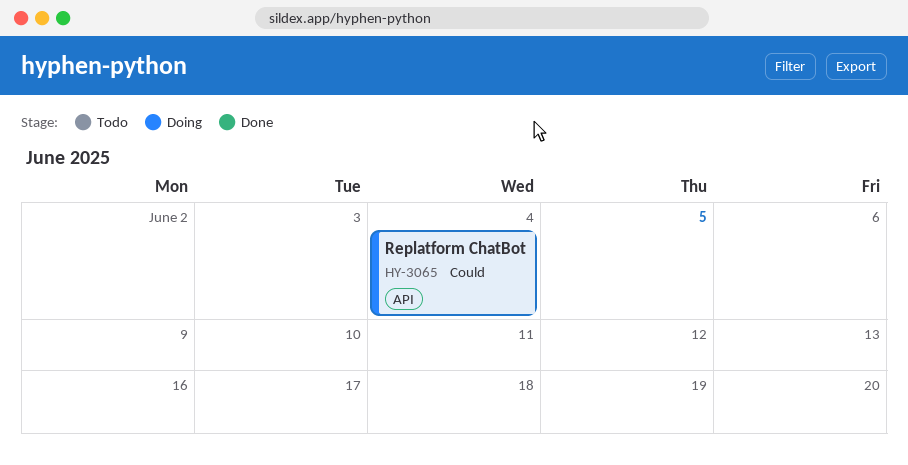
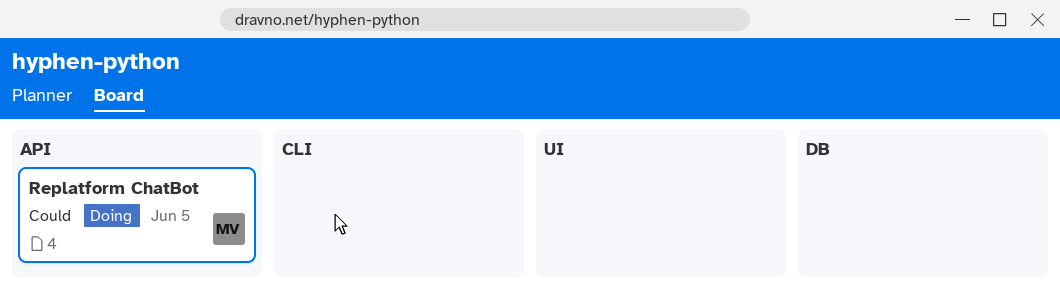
Replatform ChatBot, due: Jun 4 -> Jun 5

